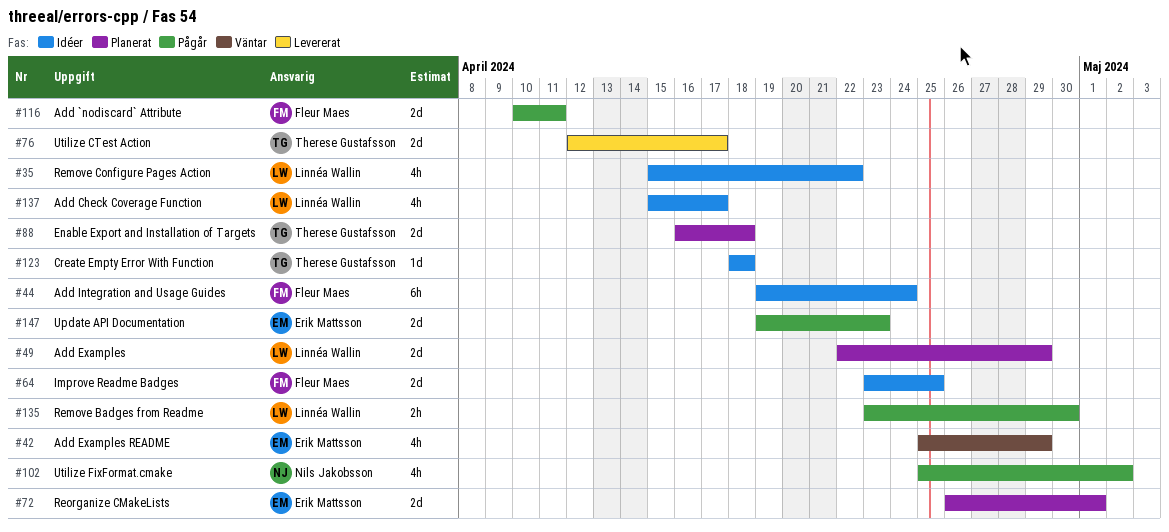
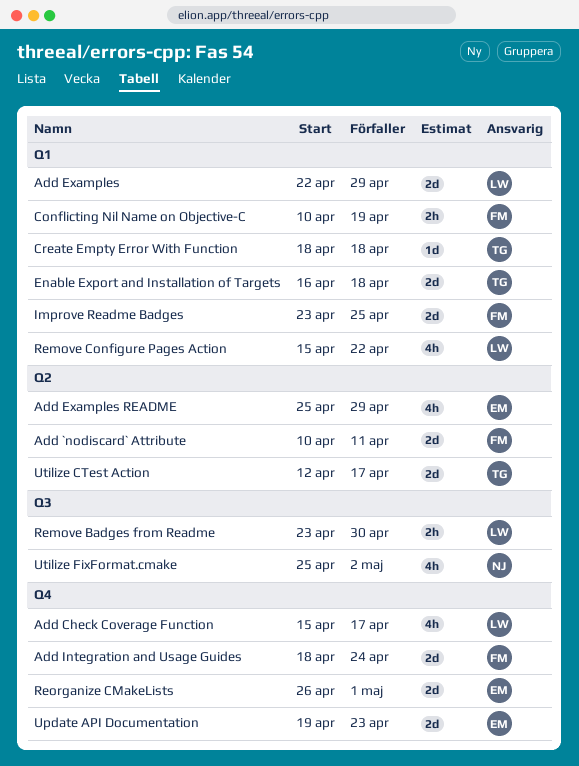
Add Integration and Usage Guides, estimate: 6h -> 2d
Add Integration and Usage Guides, start: Apr 19 -> Apr 18
Conflicting Nil Name on Objective-C: none -> present

